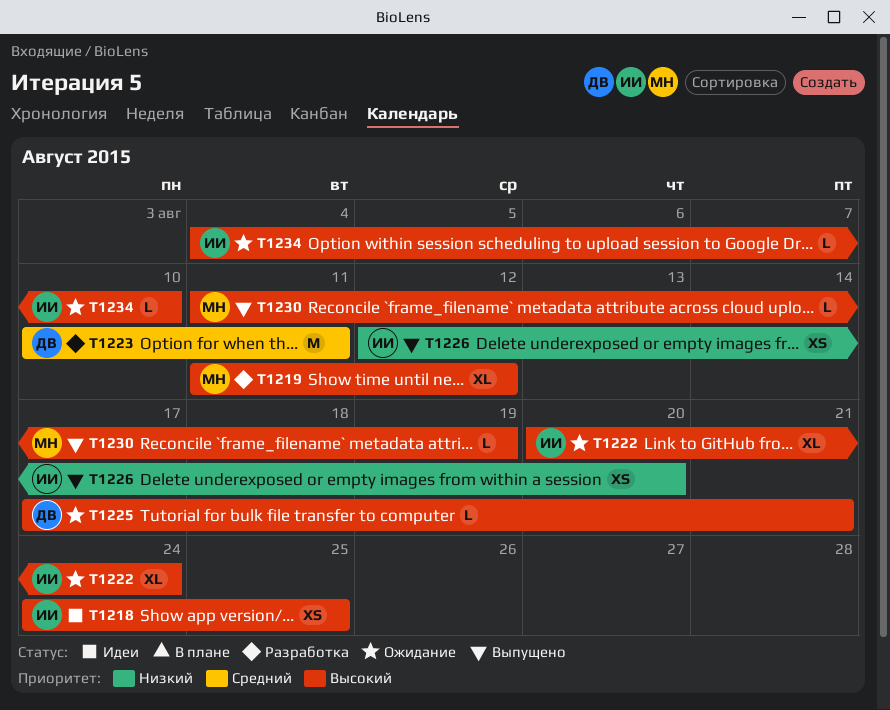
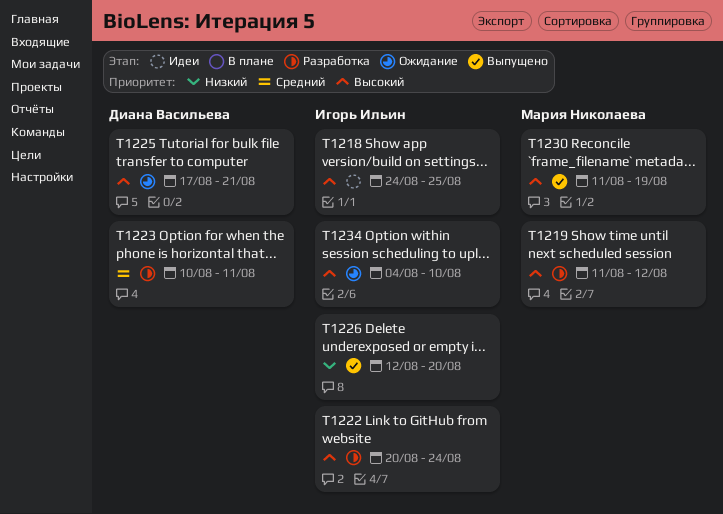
T1222, status: Ожидание -> Разработка

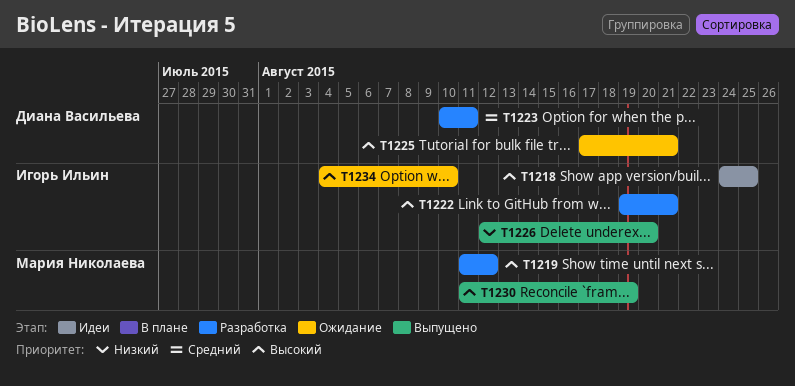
T1222, start: Aug 20 -> Aug 19
T1222, due: Aug 24 -> Aug 21

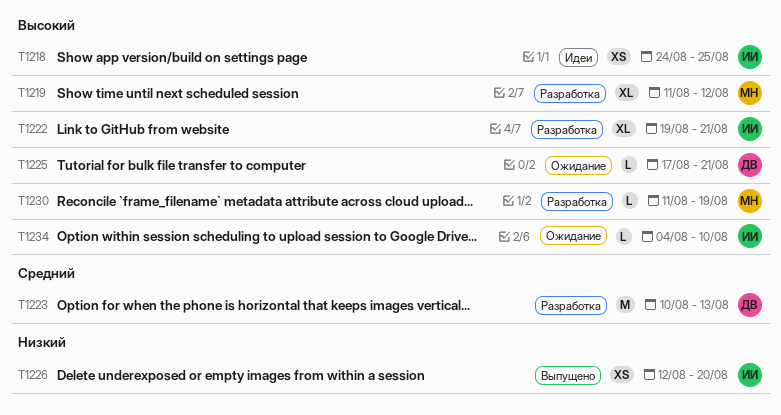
T1223, due: Aug 11 -> Aug 13
T1230, status: Выпущено -> Разработка

